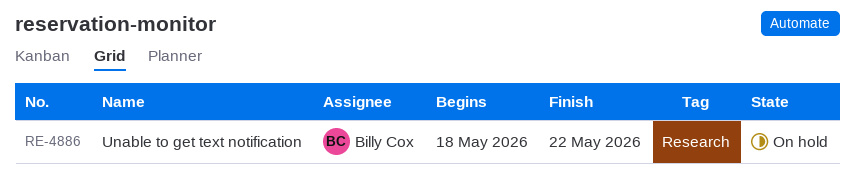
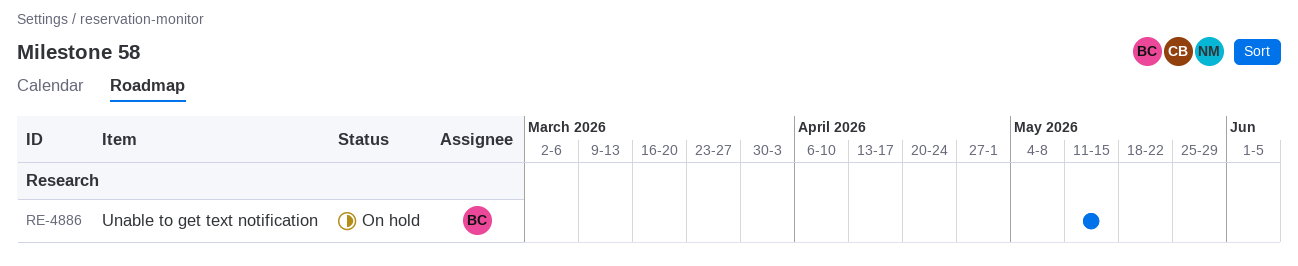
RE-4886, start: May 18 -> May 11
RE-4886, due: May 22 -> May 15

